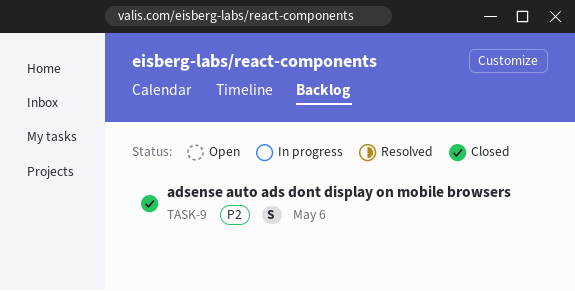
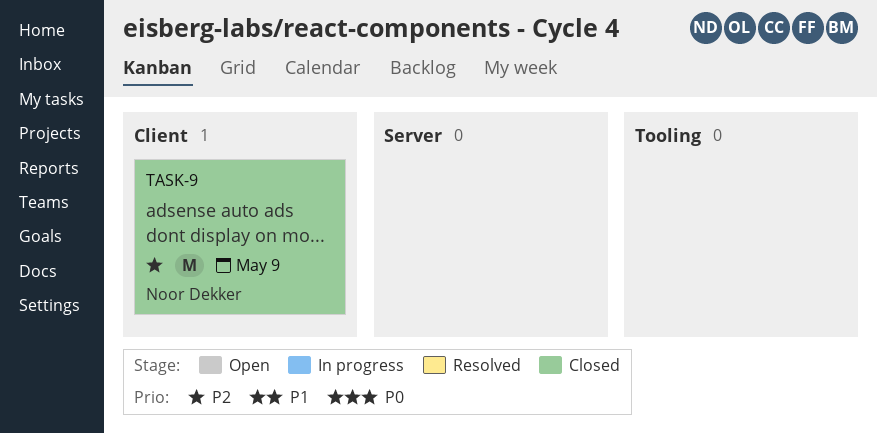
TASK-9, estimate: S -> M
TASK-9, due: May 6 -> May 9

